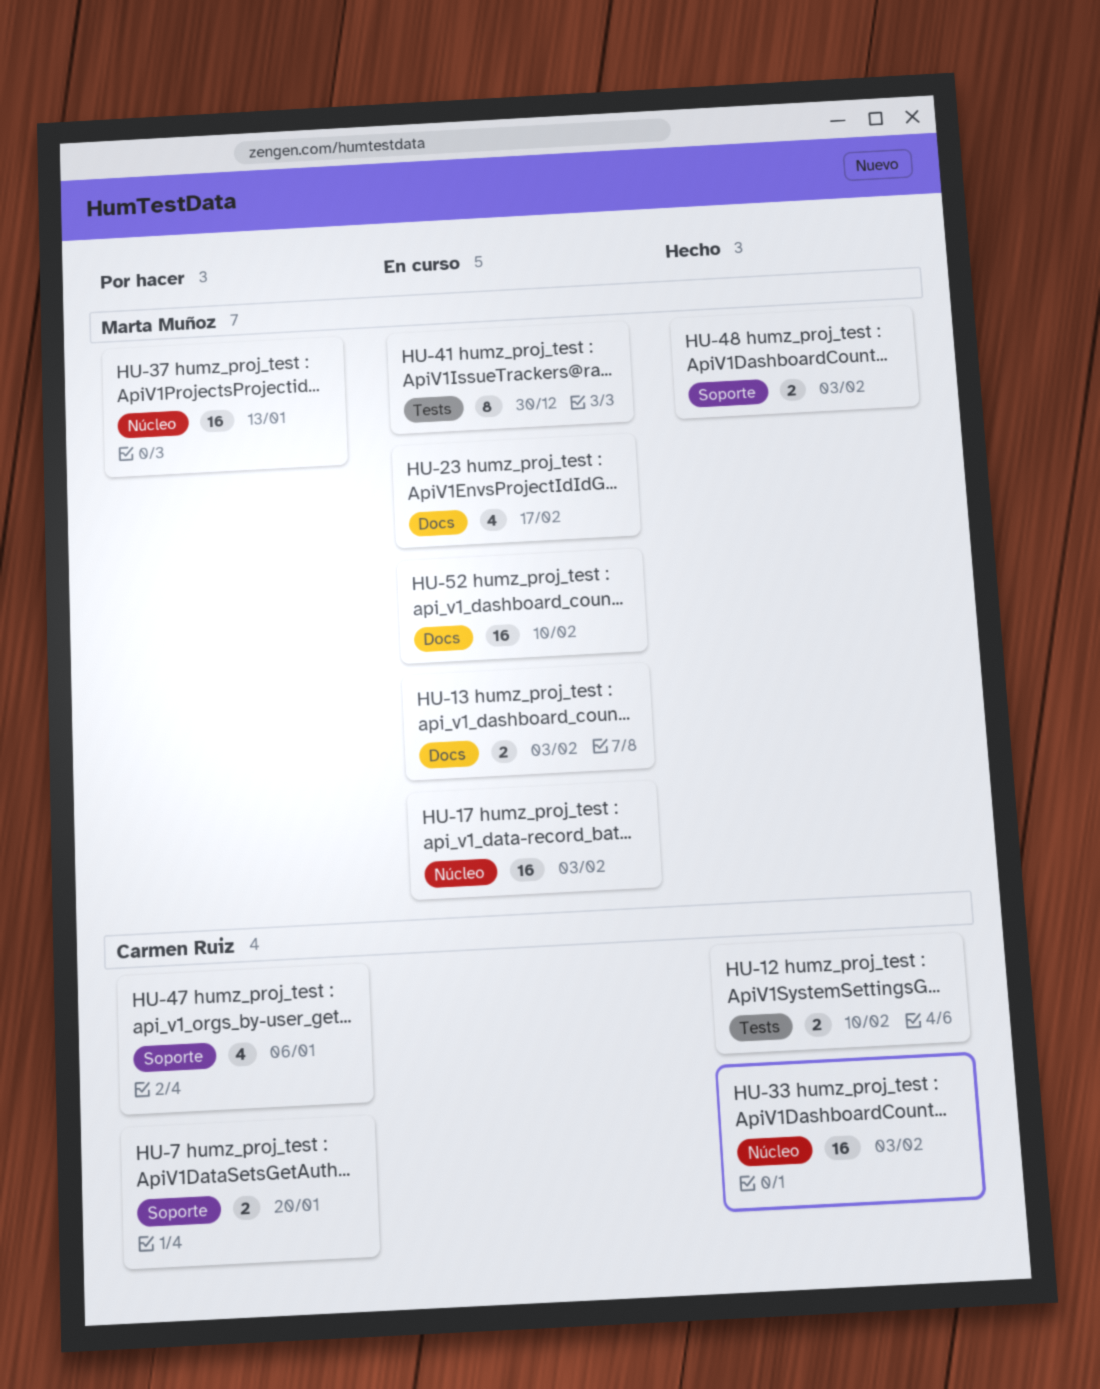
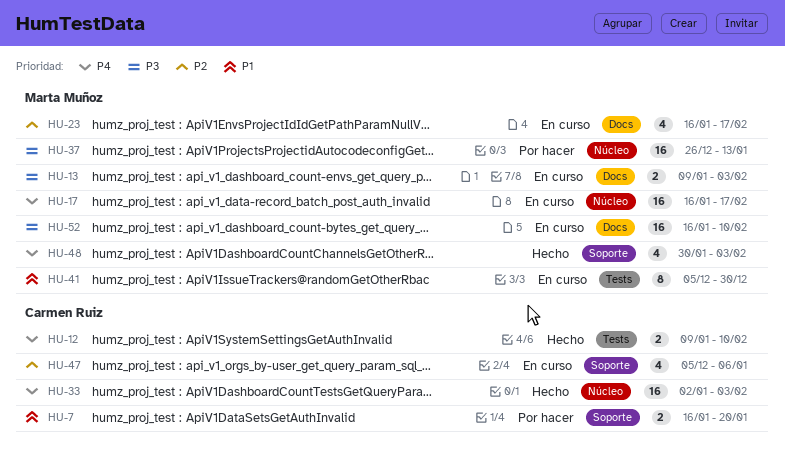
HU-17, due: Feb 3 -> Feb 17
HU-47, status: Por hacer -> En curso
HU-48, estimate: 2 -> 4

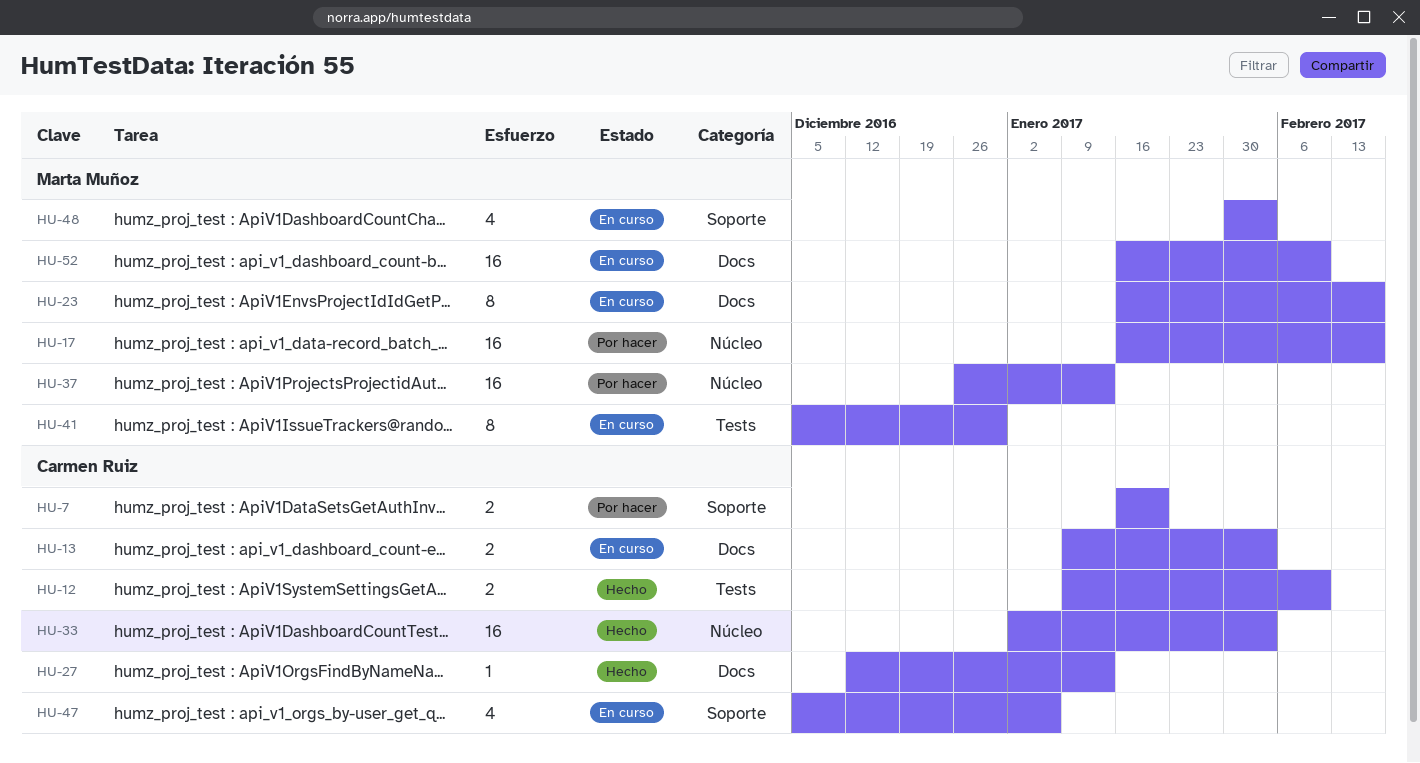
HU-13, owner: Marta Muñoz -> Carmen Ruiz
HU-17, status: En curso -> Por hacer
HU-23, estimate: 4 -> 8
HU-27: none -> present
HU-48, status: Hecho -> En curso

